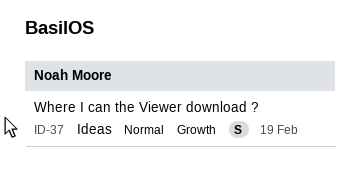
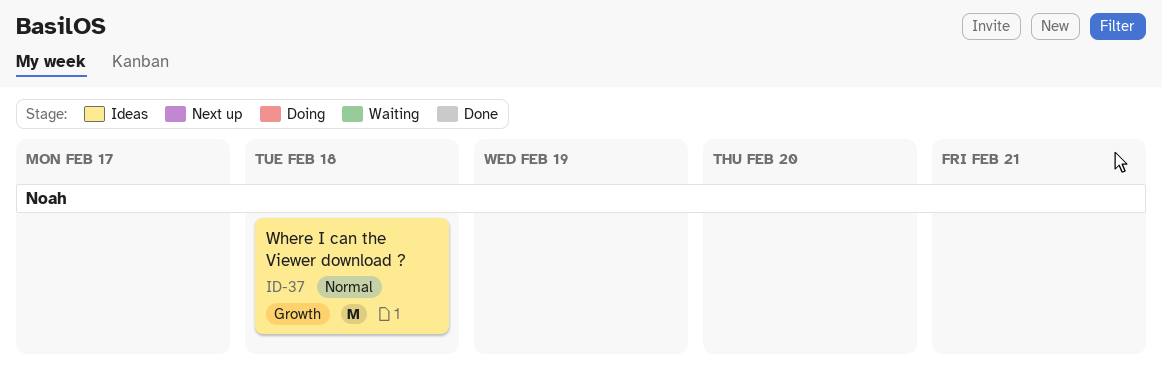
ID-37, estimate: S -> M
ID-37, due: Feb 19 -> Feb 18

